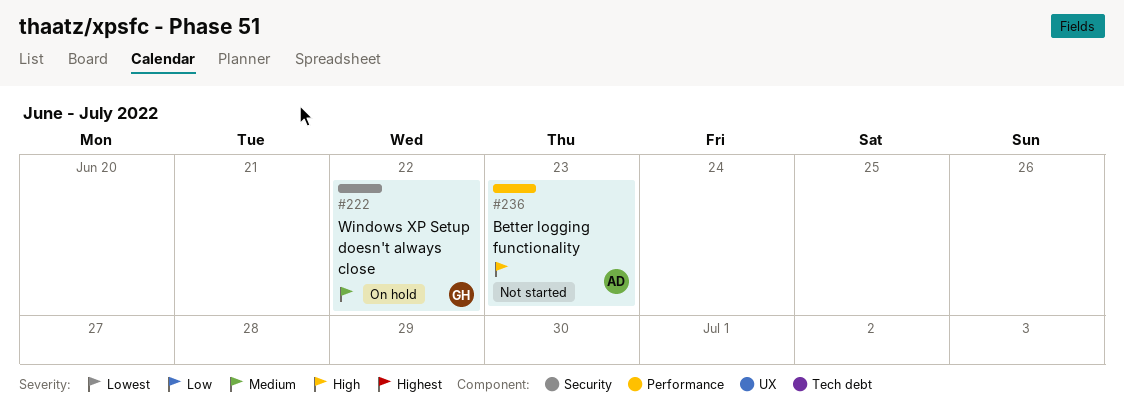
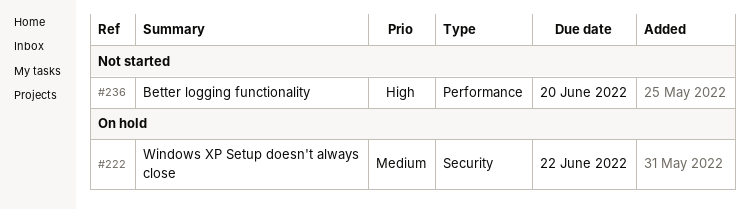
#236, due: Jun 23 -> Jun 20

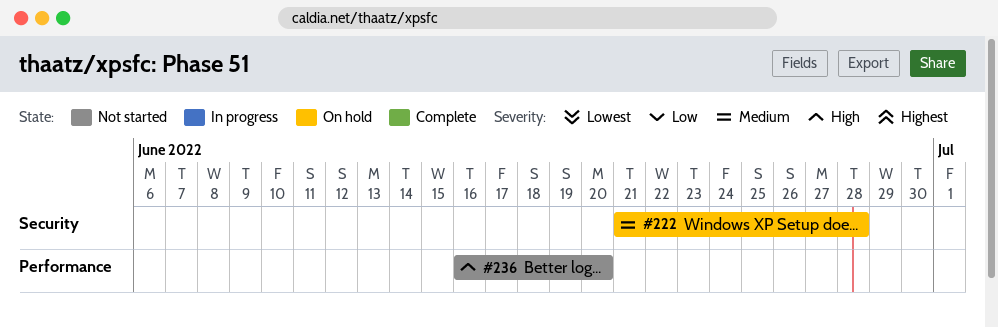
#222, due: Jun 22 -> Jun 28

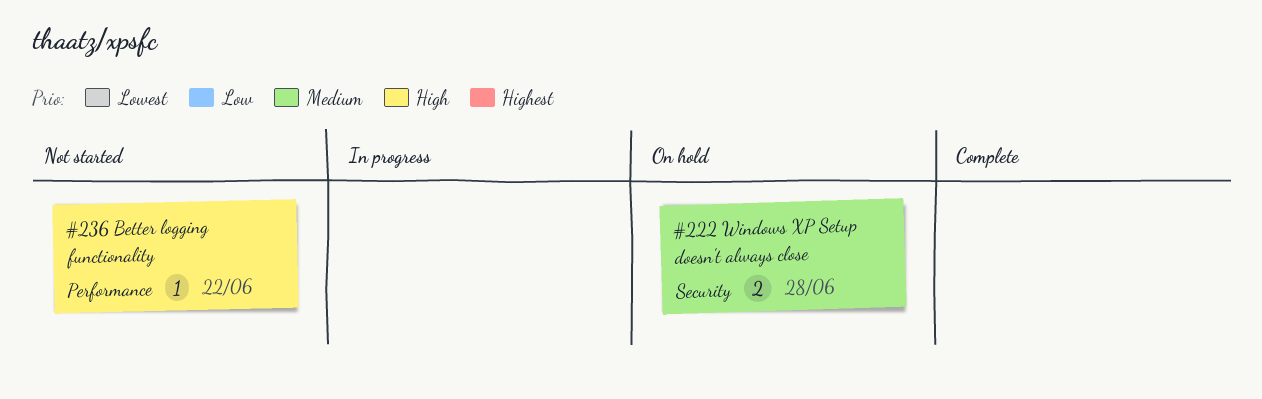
#236, due: Jun 20 -> Jun 22

